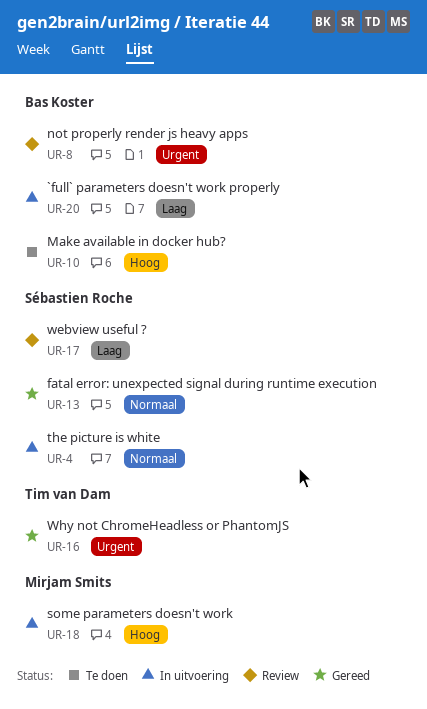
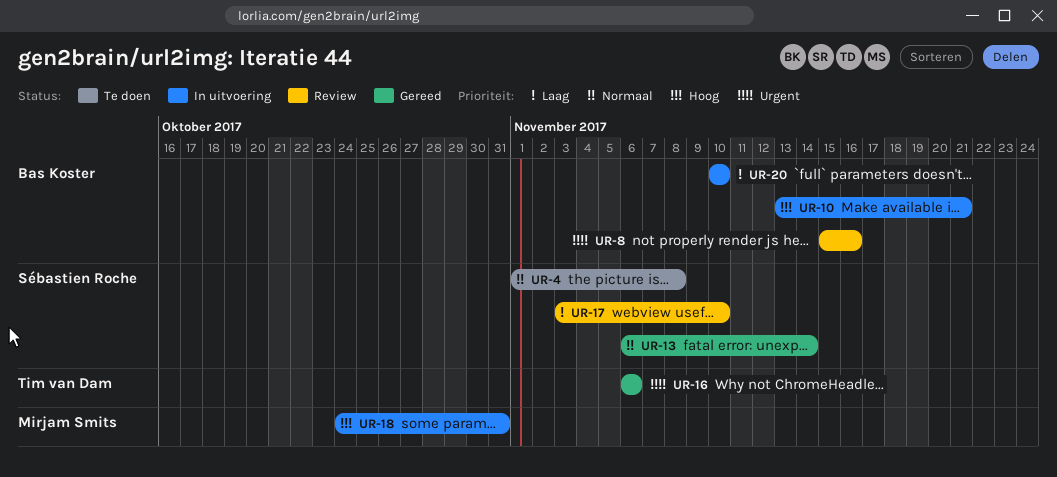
UR-4, status: In uitvoering -> Te doen
UR-10, status: Te doen -> In uitvoering

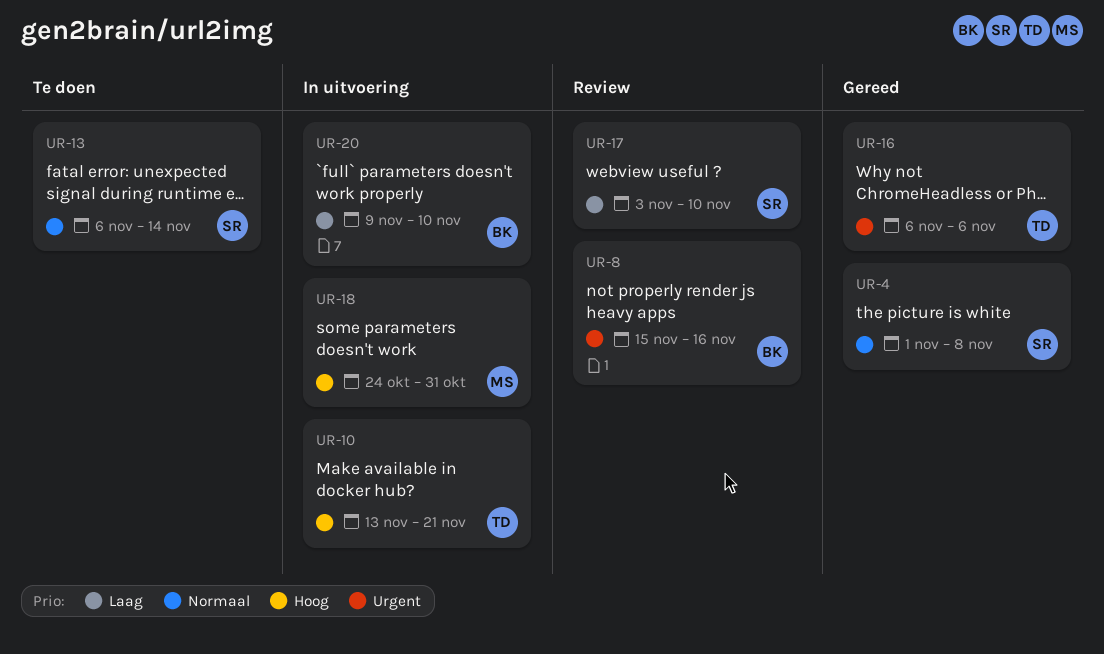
UR-4, status: Te doen -> Gereed
UR-10, owner: Bas Koster -> Tim van Dam
UR-13, status: Gereed -> Te doen
UR-20, start: Nov 10 -> Nov 9

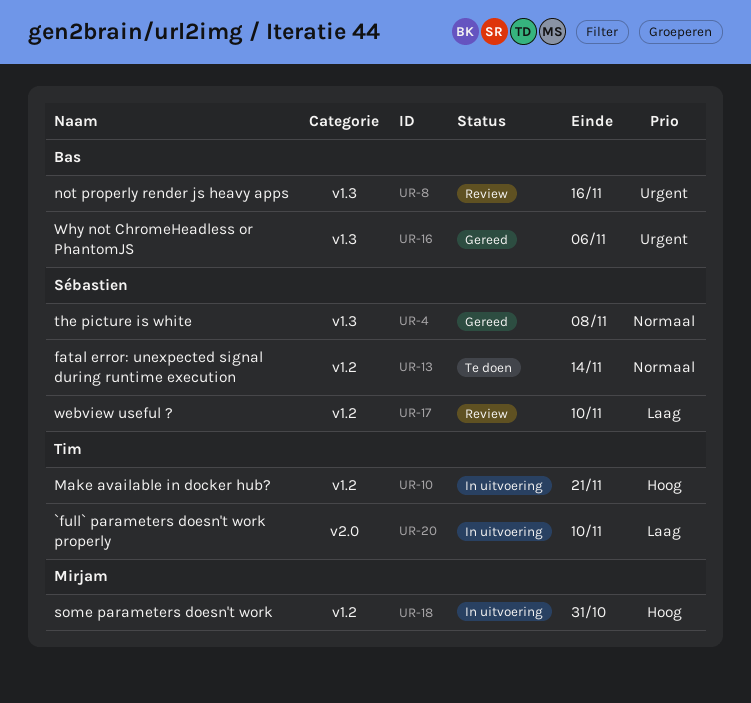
UR-16, owner: Tim -> Bas
UR-20, owner: Bas -> Tim

